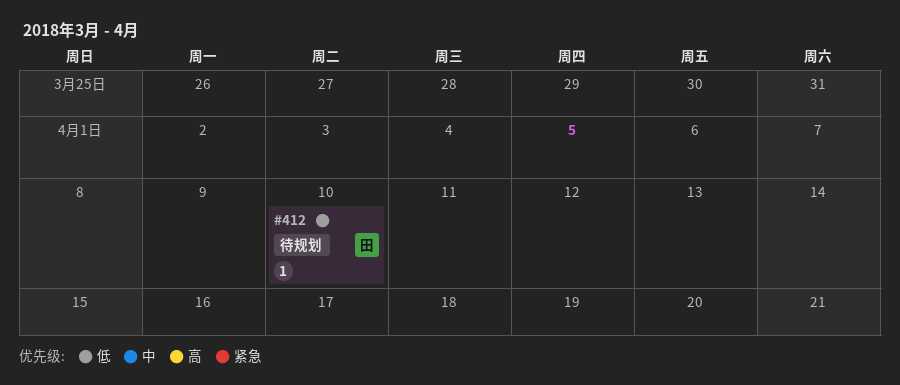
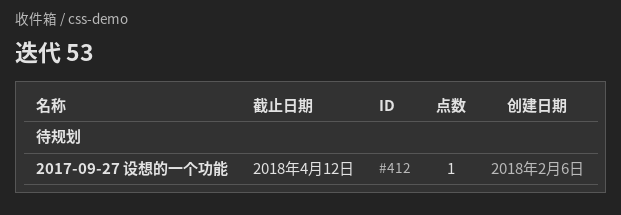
#412, due: Apr 10 -> Apr 12

